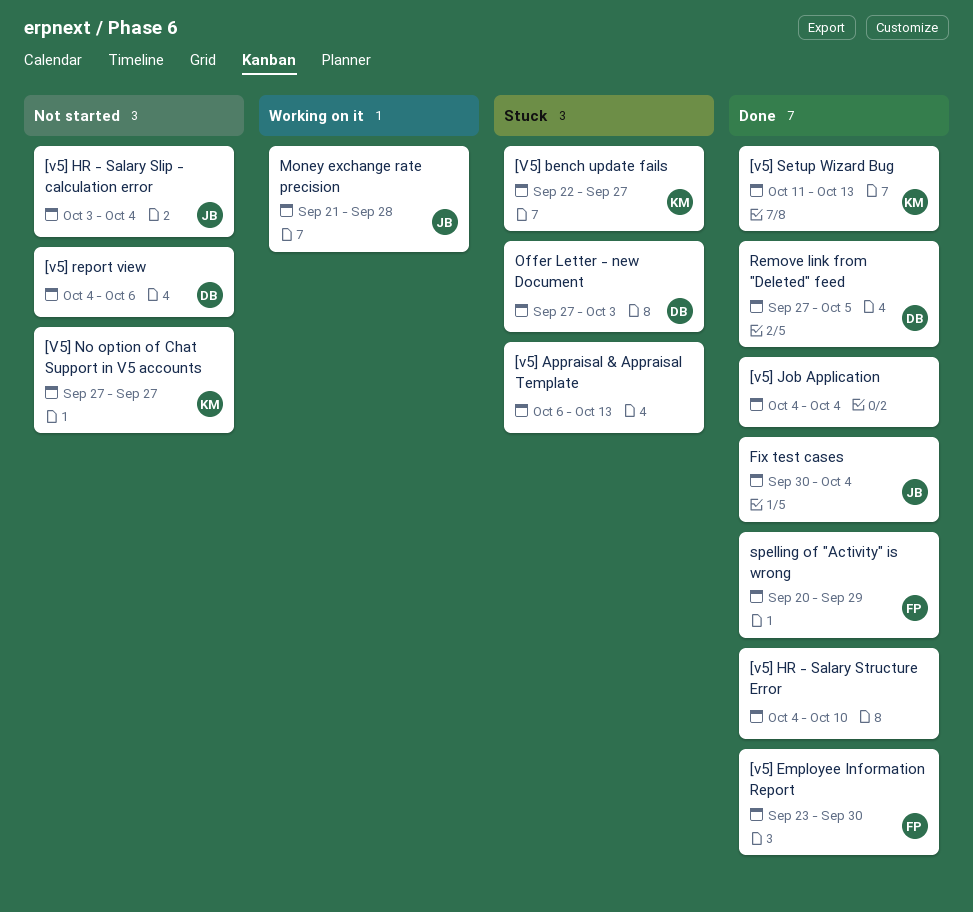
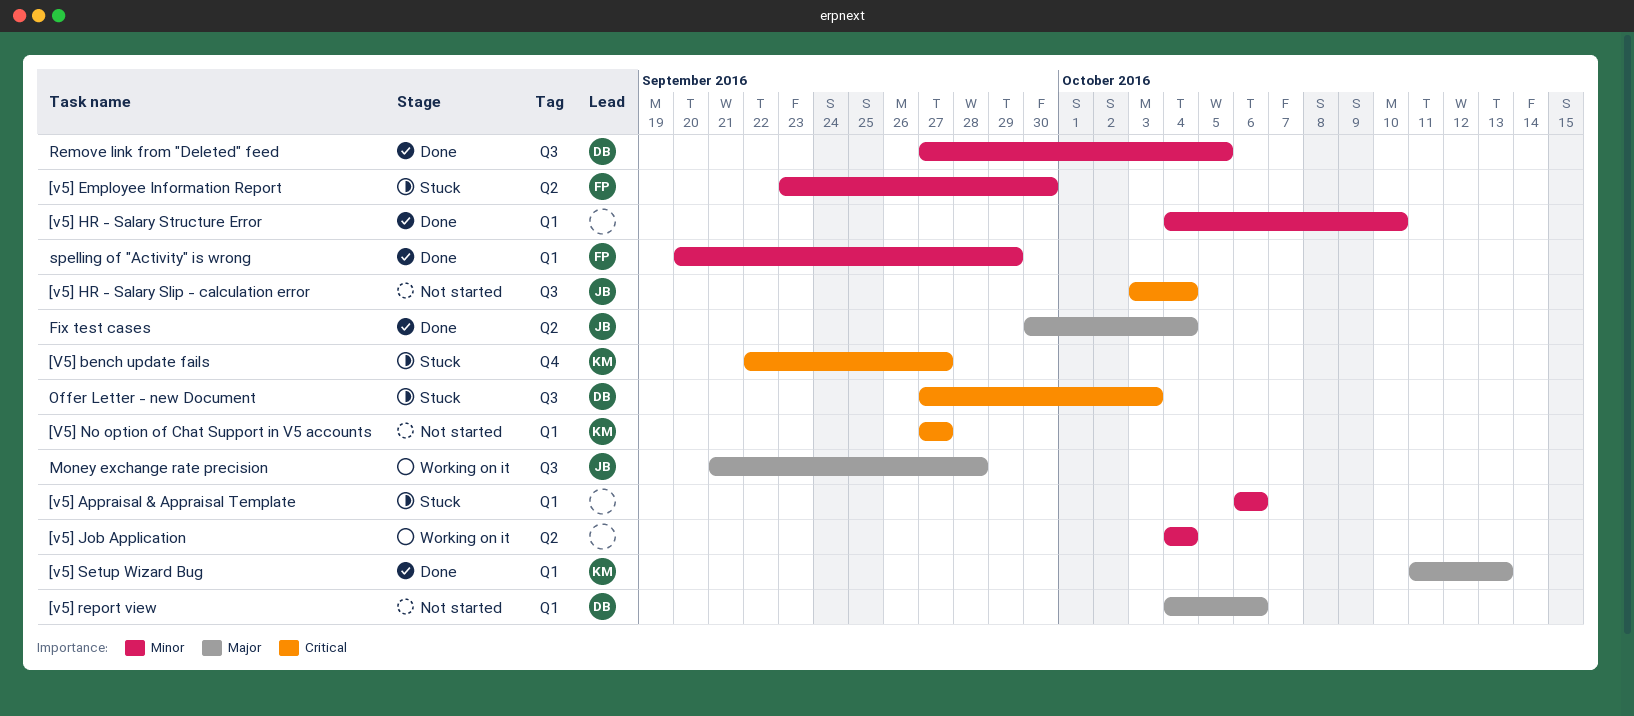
[v5] Appraisal & Appraisal Template, due: Oct 13 -> Oct 6
[v5] Employee Information Report, status: Done -> Stuck
[v5] Job Application, status: Done -> Working on it

